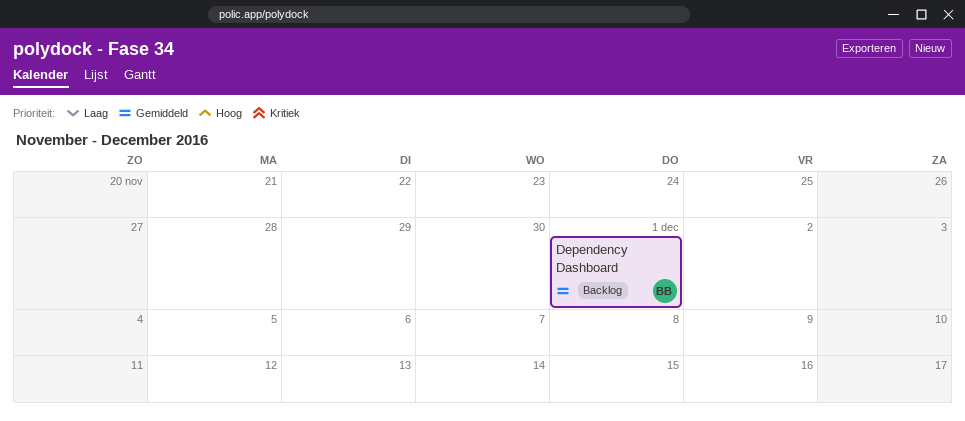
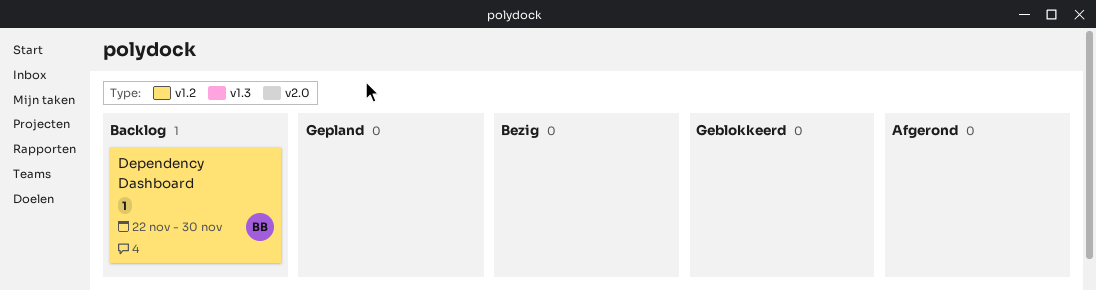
Dependency Dashboard, due: Dec 1 -> Nov 30

